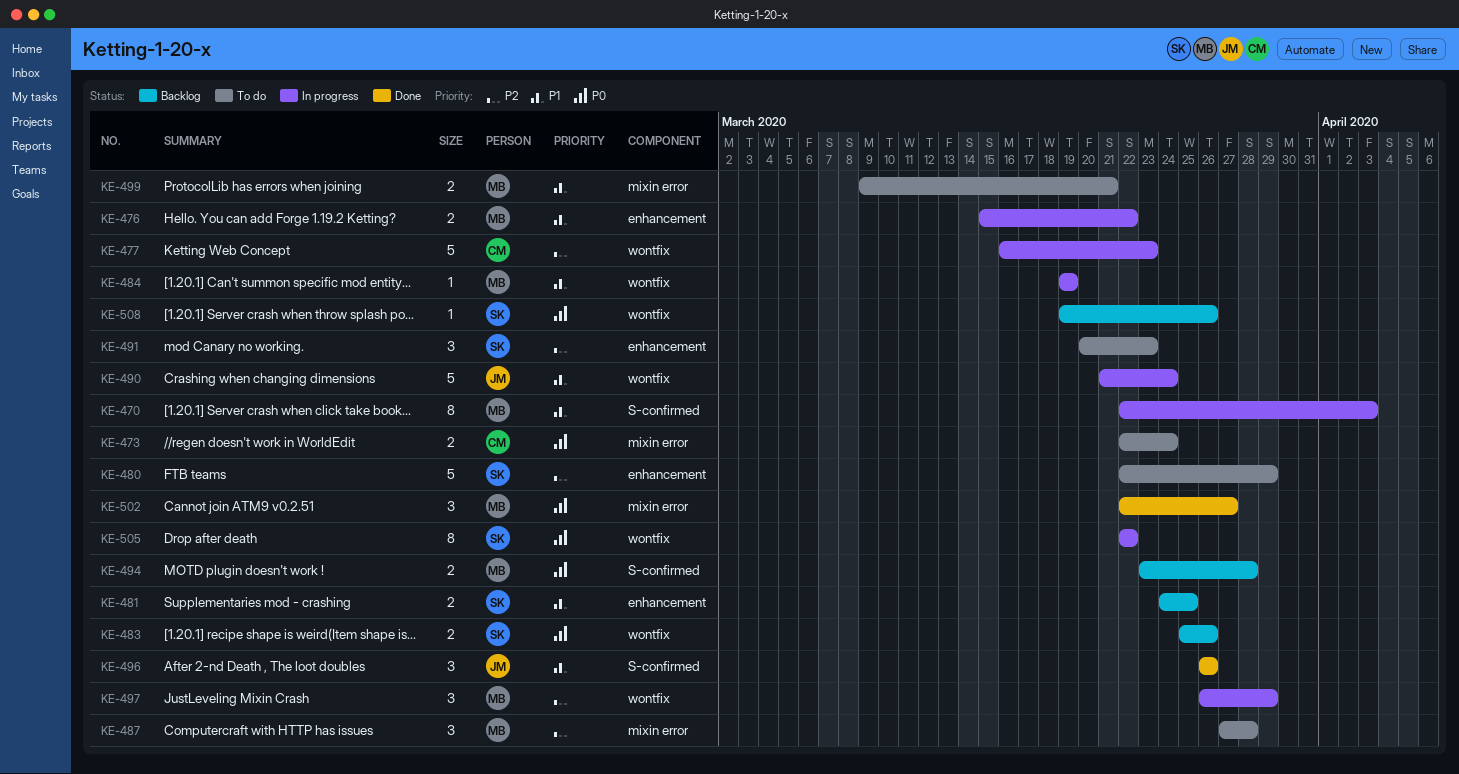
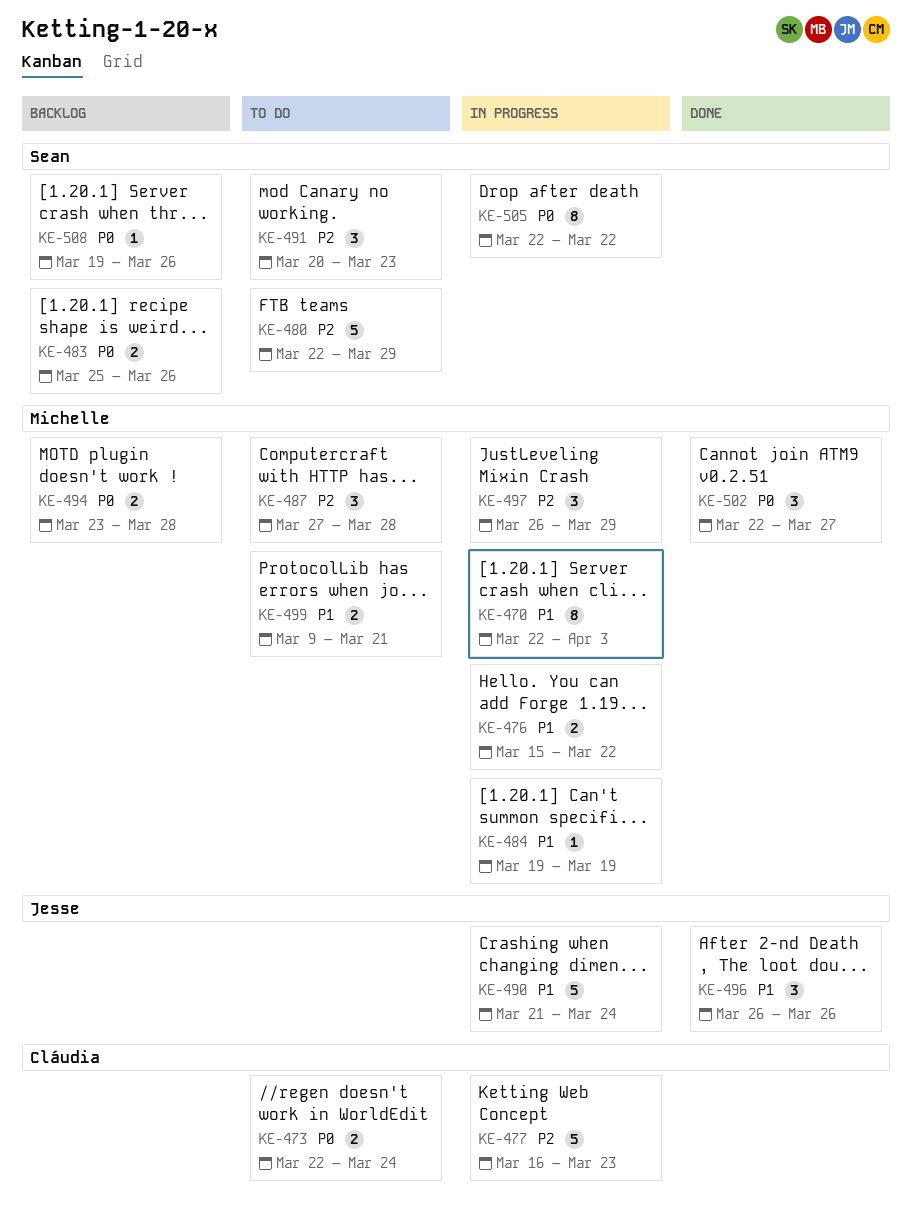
KE-481: present -> none

